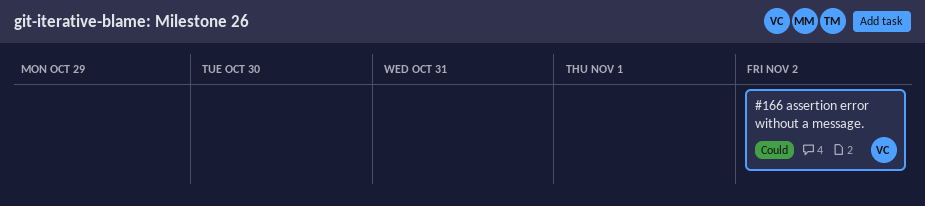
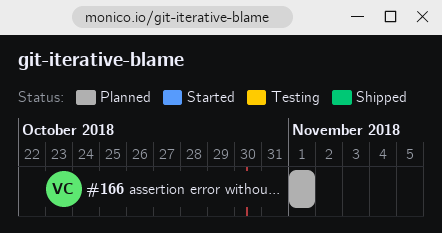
#166, due: Nov 2 -> Nov 1

